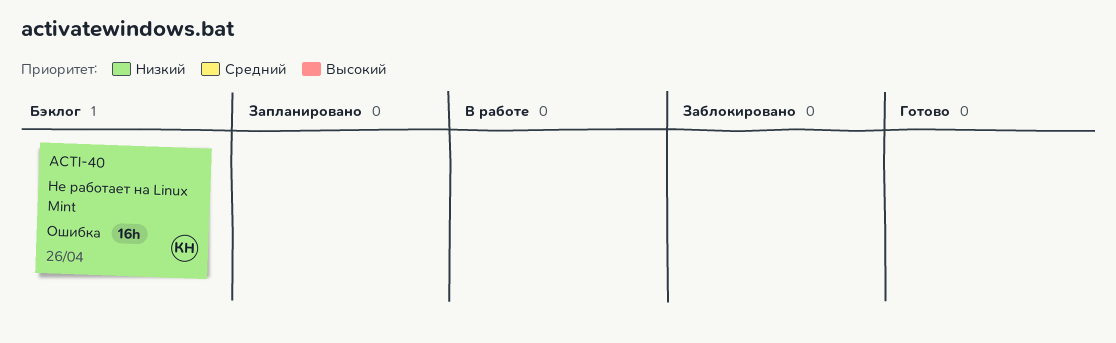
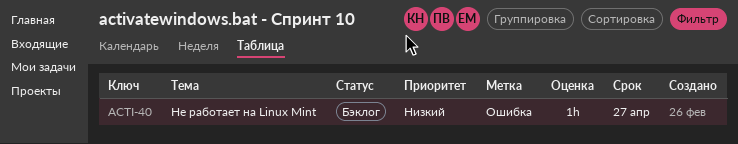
ACTI-40, estimate: 16h -> 1h
ACTI-40, due: Apr 26 -> Apr 27

